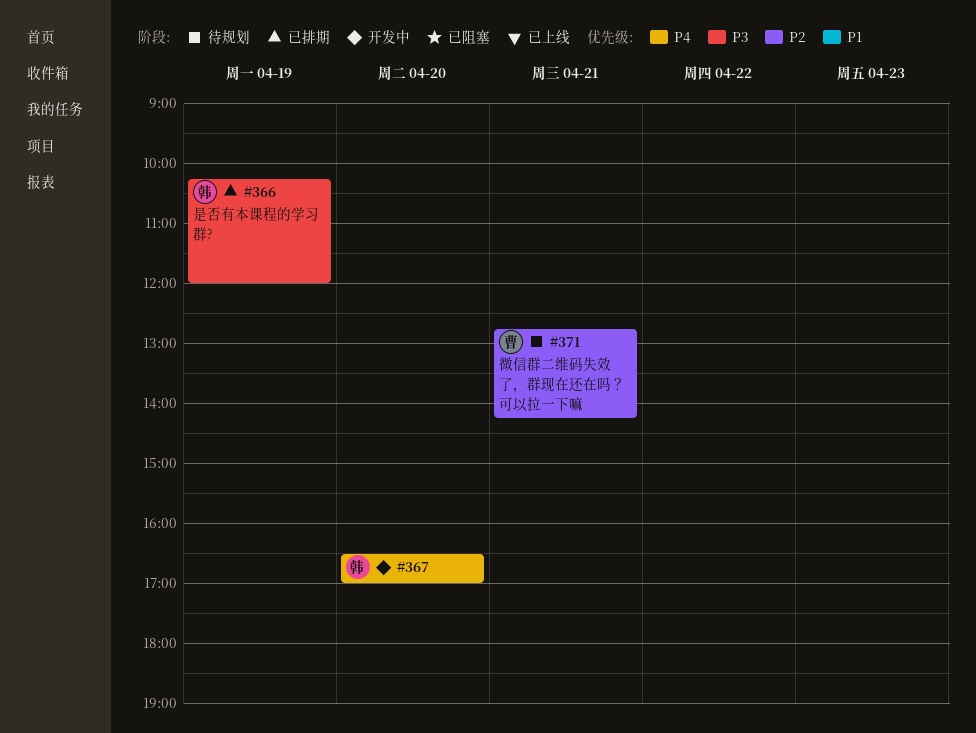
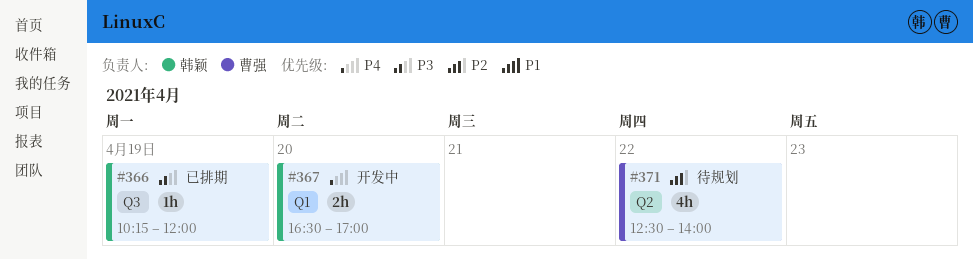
#371, day: Apr 21 -> Apr 22
#371, begins: 12:45 -> 12:30
#371, ends: 14:15 -> 14:00

